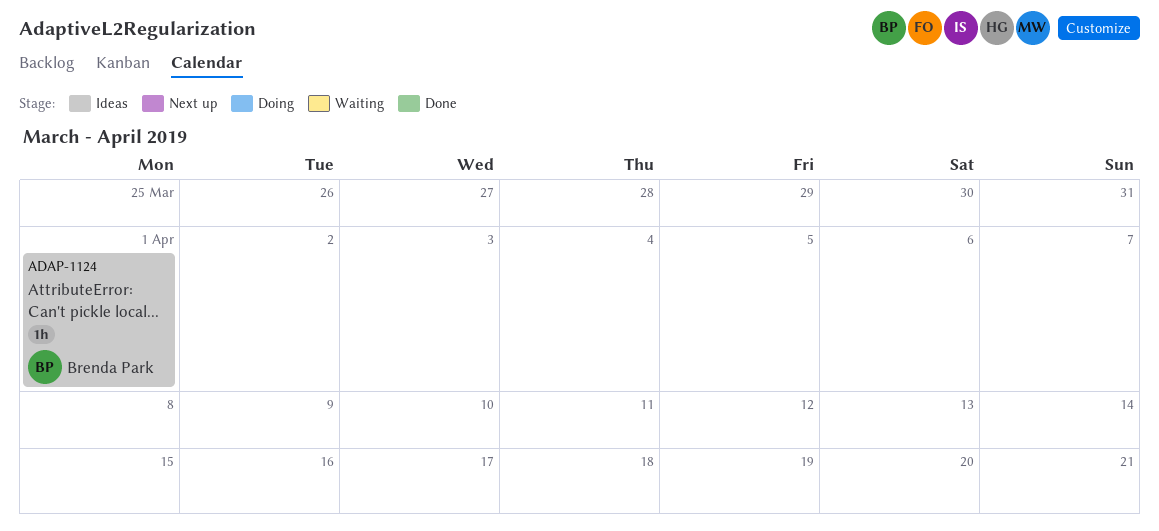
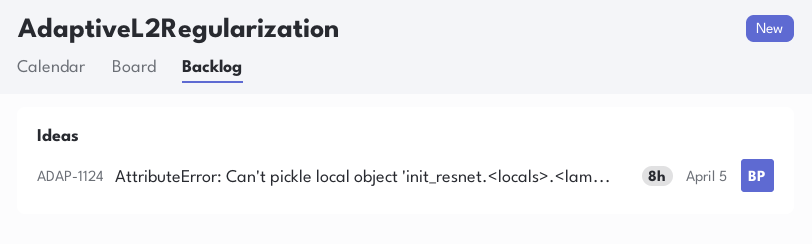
ADAP-1124, estimate: 1h -> 8h
ADAP-1124, due: Apr 1 -> Apr 5

